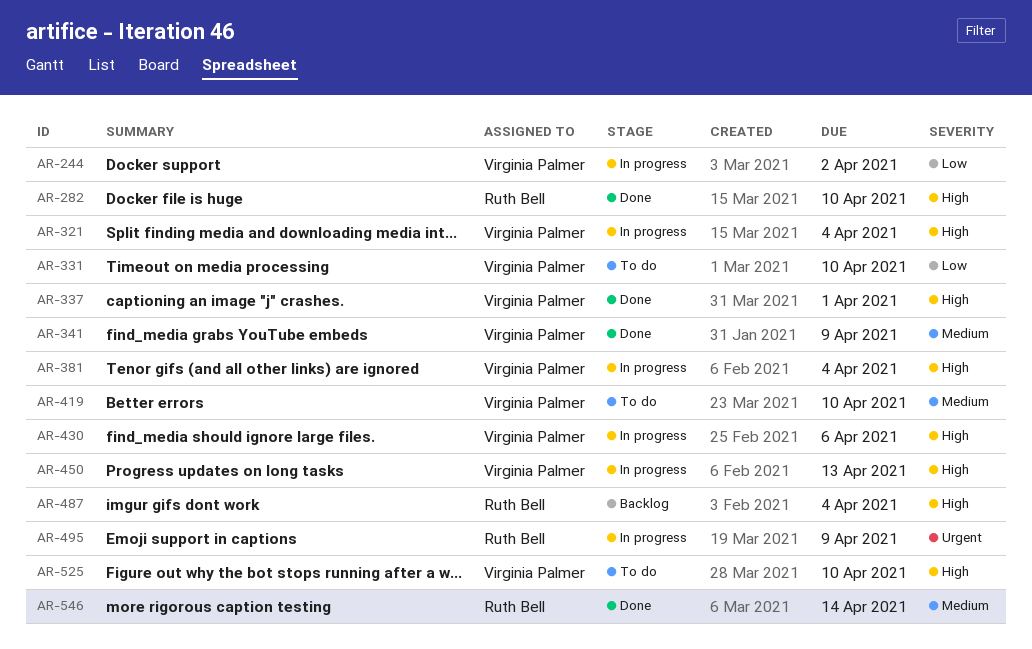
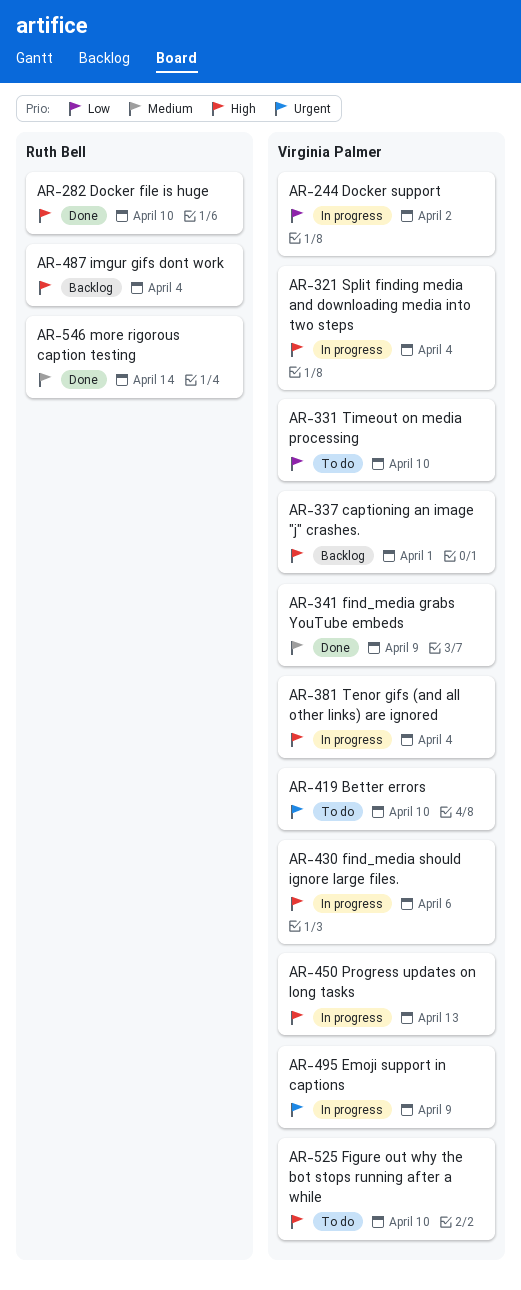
AR-337, status: Done -> Backlog
AR-419, priority: Medium -> Urgent
AR-495, owner: Ruth Bell -> Virginia Palmer

